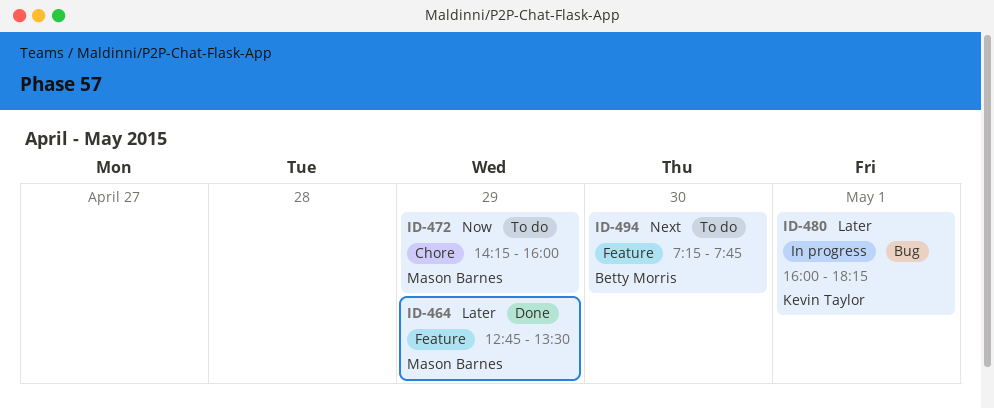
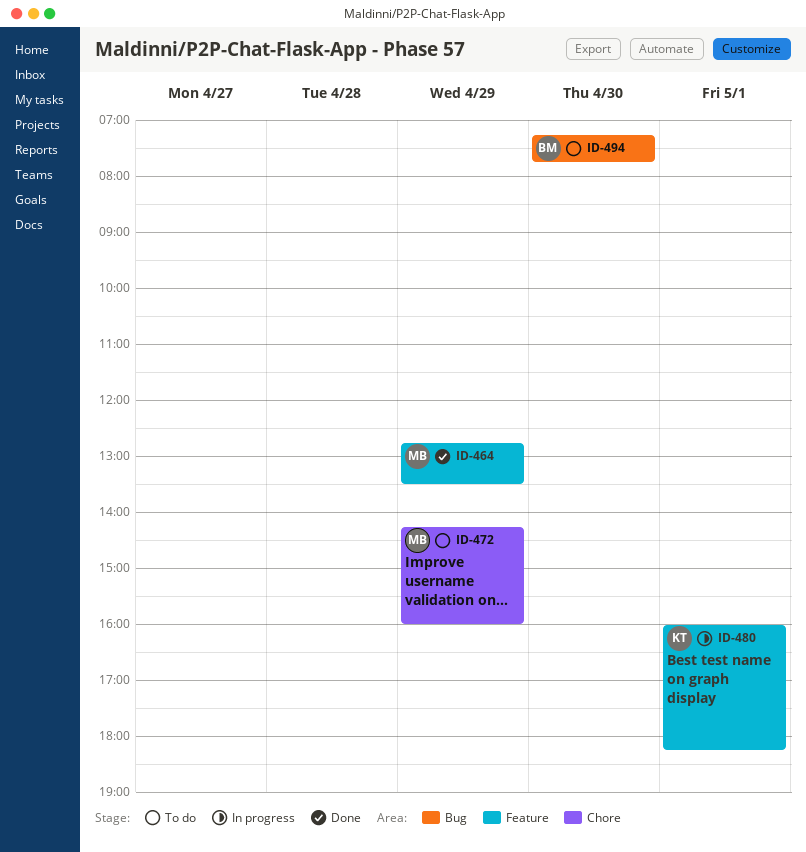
ID-480, label: Bug -> Feature
ID-494, label: Feature -> Bug

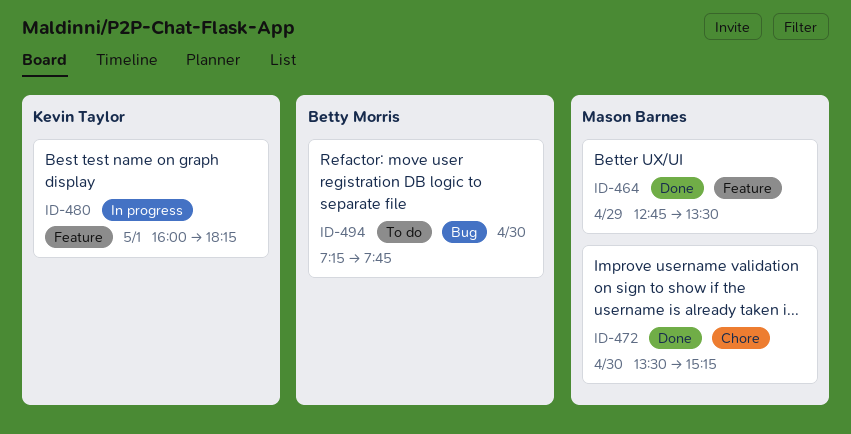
ID-472, status: To do -> Done
ID-472, day: Apr 29 -> Apr 30
ID-472, begins: 14:15 -> 13:30
ID-472, ends: 16:00 -> 15:15

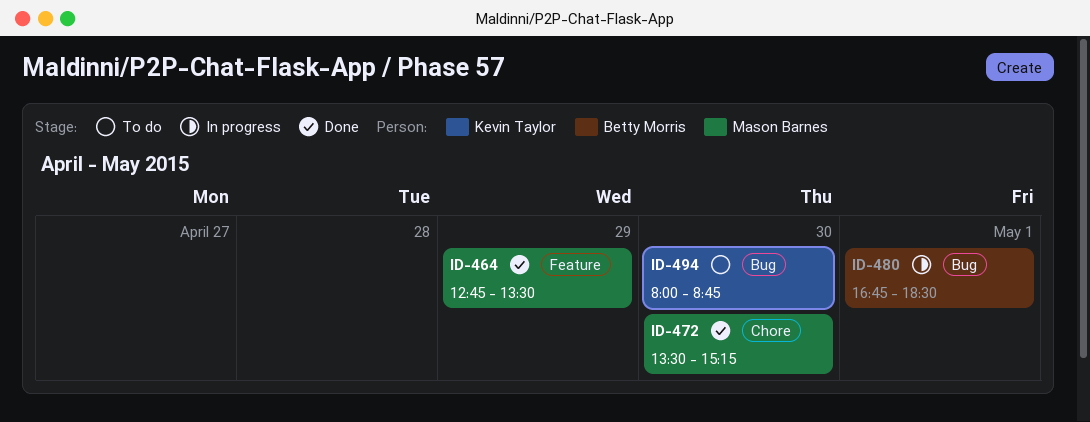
ID-480, owner: Kevin Taylor -> Betty Morris
ID-480, label: Feature -> Bug
ID-480, begins: 16:00 -> 16:45
ID-480, ends: 18:15 -> 18:30
ID-494, owner: Betty Morris -> Kevin Taylor
ID-494, begins: 07:15 -> 08:00
ID-494, ends: 07:45 -> 08:45

